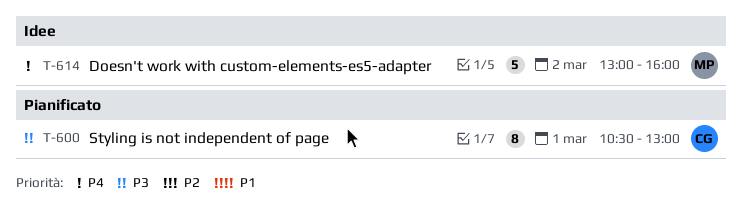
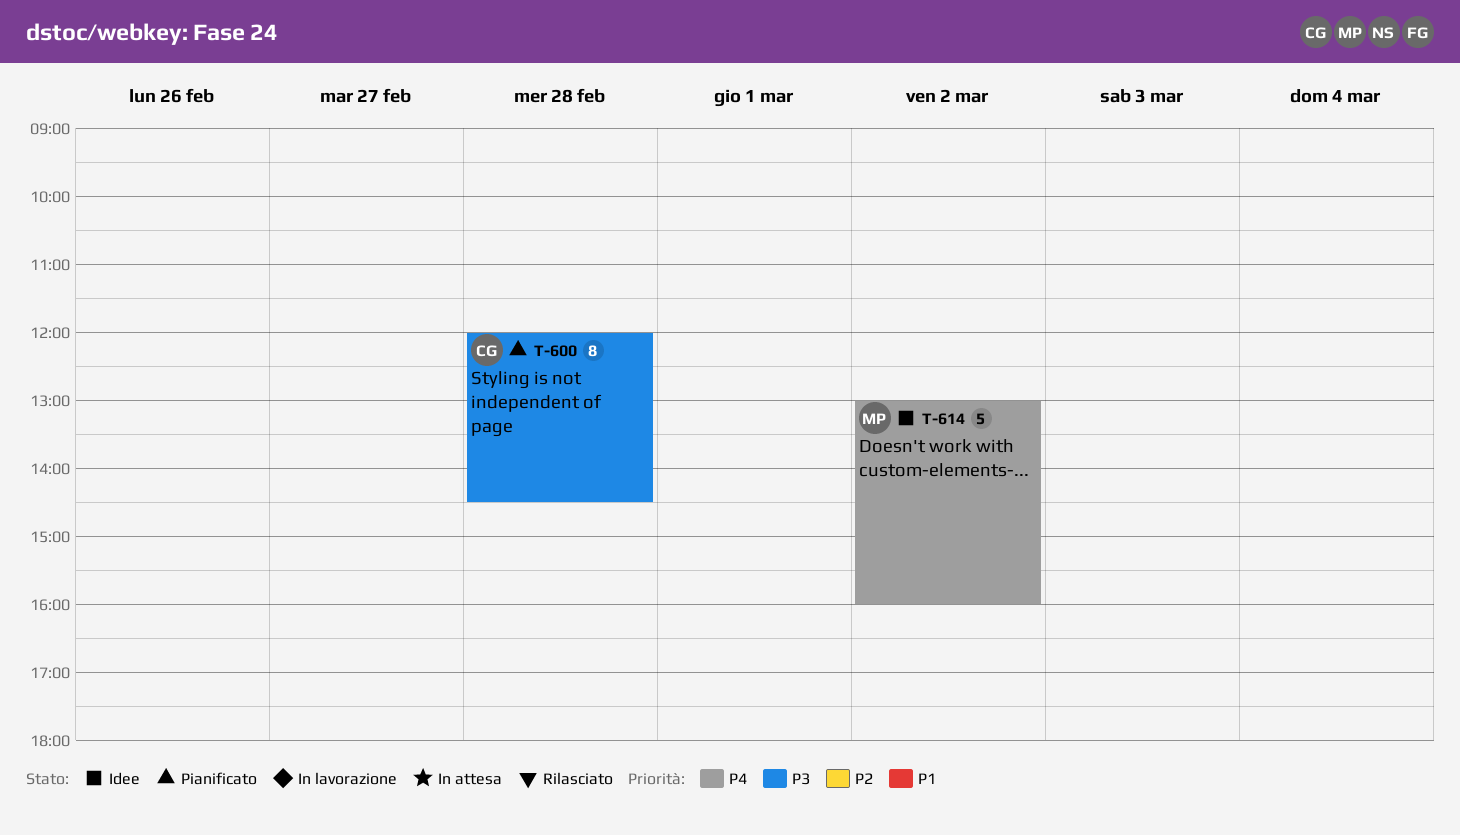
T-600, day: Mar 1 -> Feb 28
T-600, begins: 10:30 -> 12:00
T-600, ends: 13:00 -> 14:30

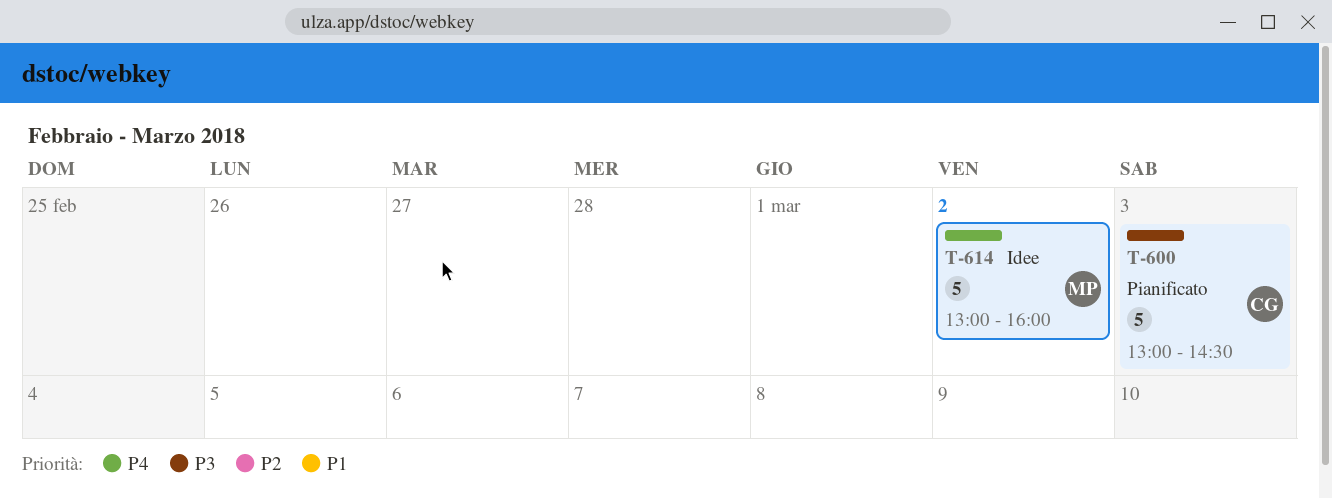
T-600, estimate: 8 -> 5
T-600, day: Feb 28 -> Mar 3
T-600, begins: 12:00 -> 13:00

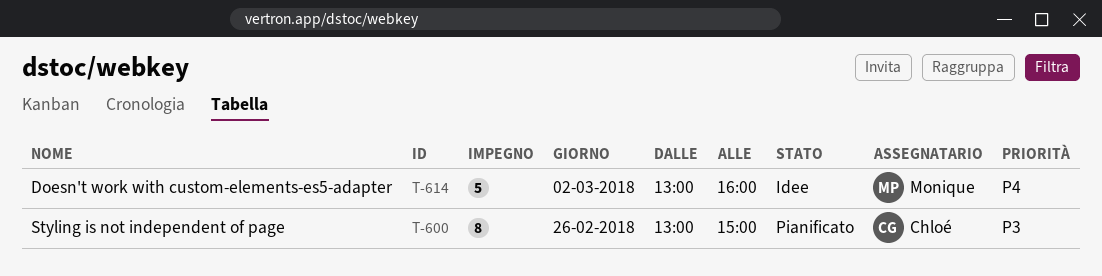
T-600, estimate: 5 -> 8
T-600, day: Mar 3 -> Feb 26
T-600, ends: 14:30 -> 15:00

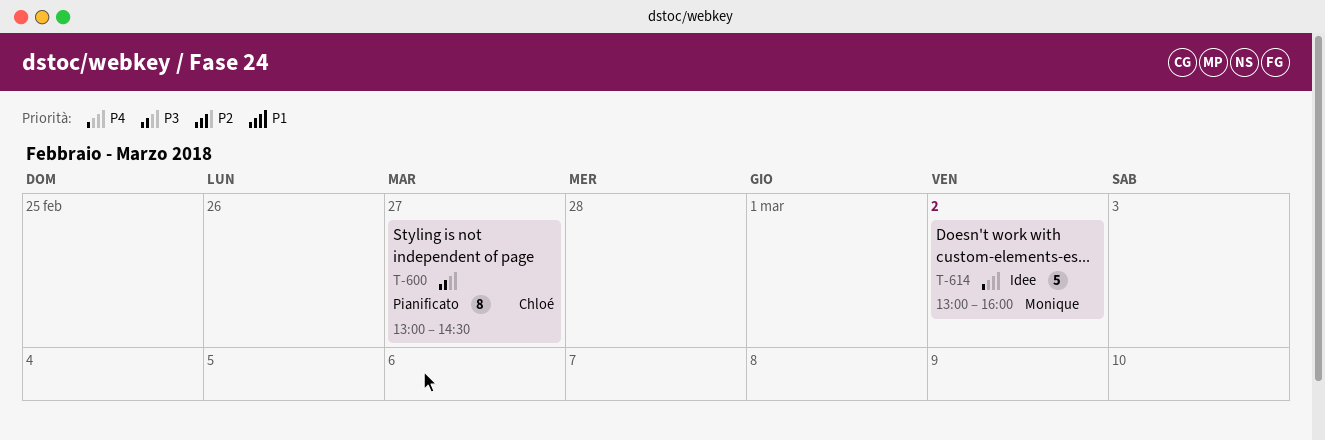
T-600, day: Feb 26 -> Feb 27
T-600, ends: 15:00 -> 14:30

